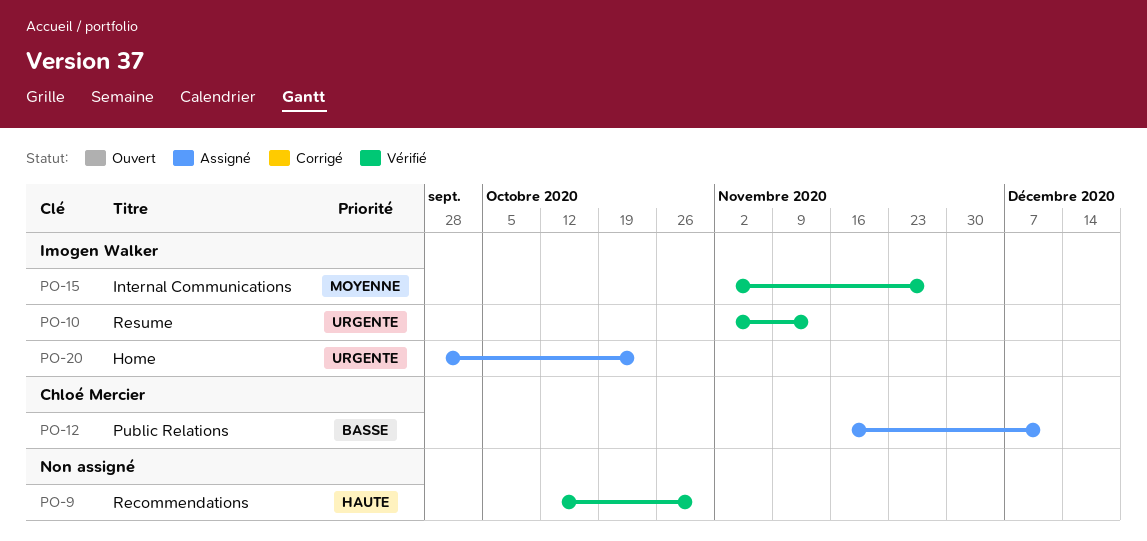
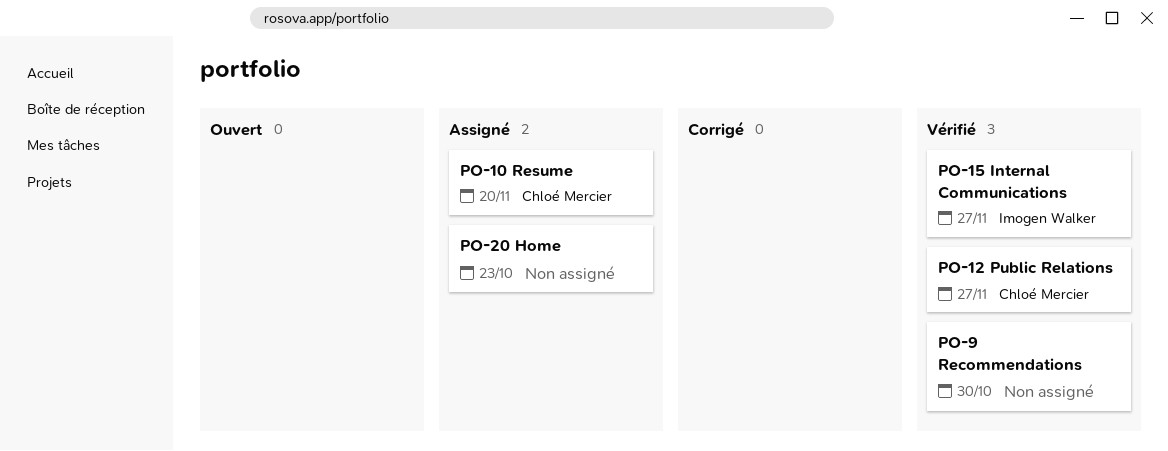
PO-10, status: Vérifié -> Assigné
PO-10, owner: Imogen Walker -> Chloé Mercier
PO-10, due: Nov 13 -> Nov 20
PO-12, status: Assigné -> Vérifié
PO-12, due: Dec 11 -> Nov 27
PO-20, owner: Imogen Walker -> none

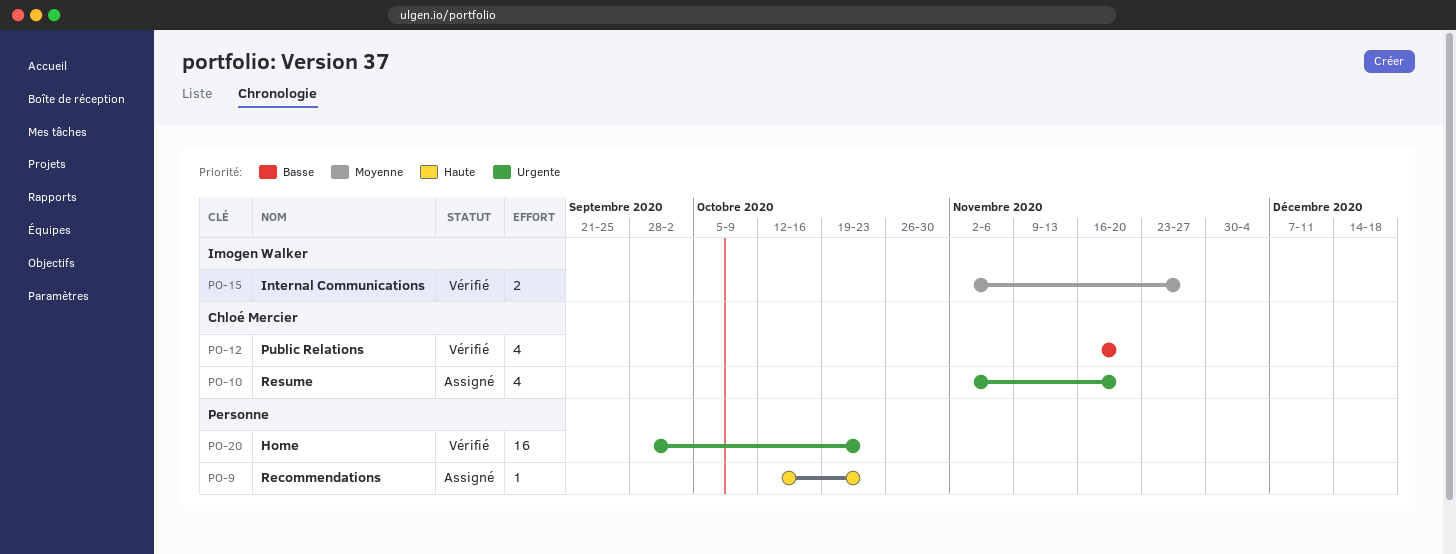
PO-9, status: Vérifié -> Assigné
PO-9, due: Oct 30 -> Oct 23
PO-12, due: Nov 27 -> Nov 20
PO-20, status: Assigné -> Vérifié

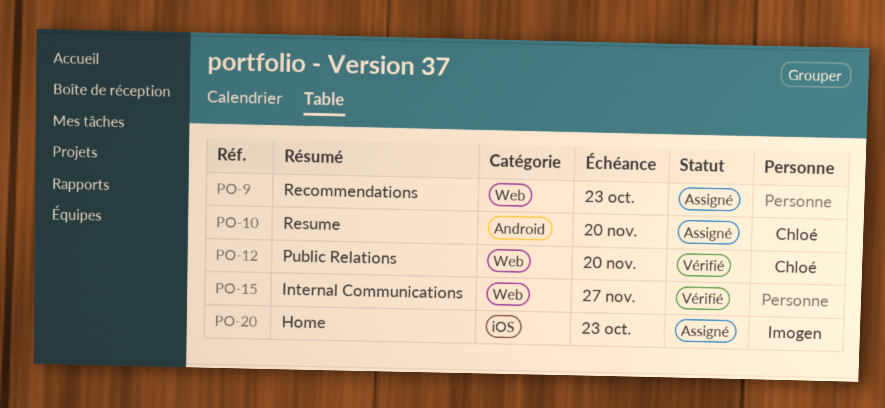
PO-15, owner: Imogen Walker -> none
PO-20, status: Vérifié -> Assigné
PO-20, owner: none -> Imogen Walker

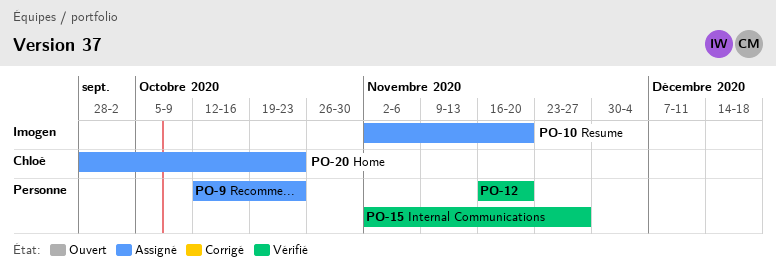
PO-10, owner: Chloé -> Imogen
PO-12, owner: Chloé -> none
PO-20, owner: Imogen -> Chloé

